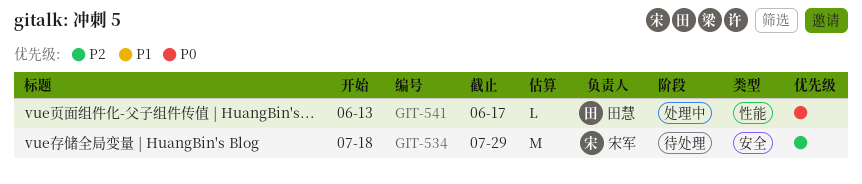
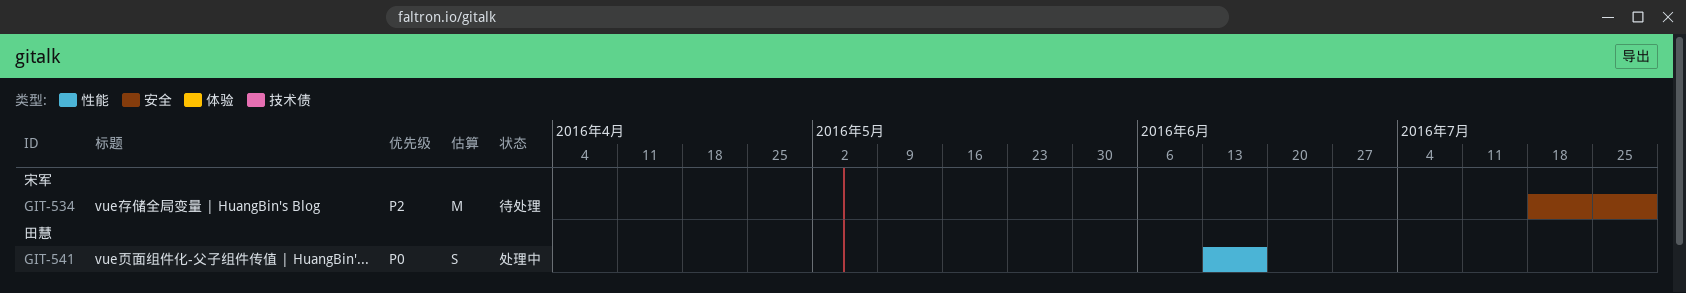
GIT-541, estimate: L -> S

